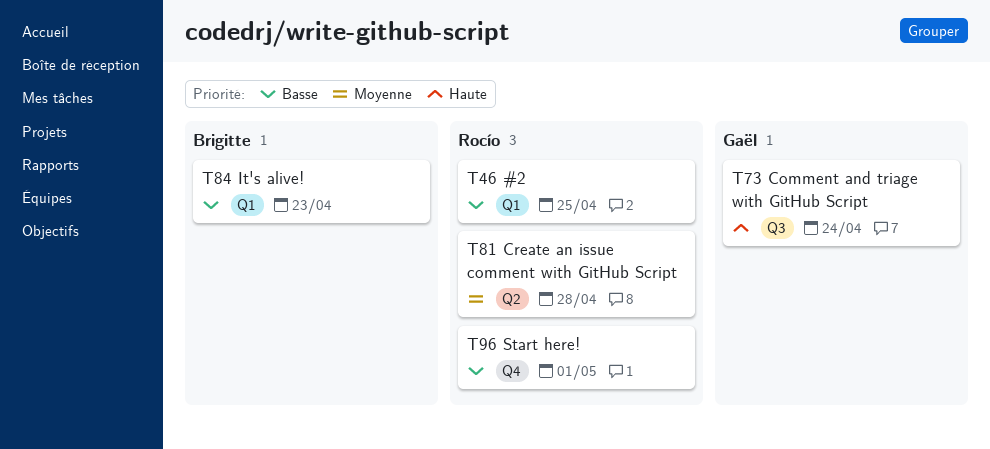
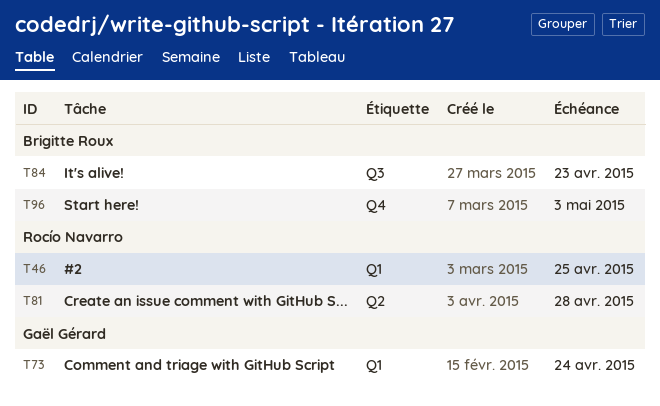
T73, label: Q3 -> Q1
T84, label: Q1 -> Q3
T96, owner: Rocío Navarro -> Brigitte Roux
T96, due: May 1 -> May 3

